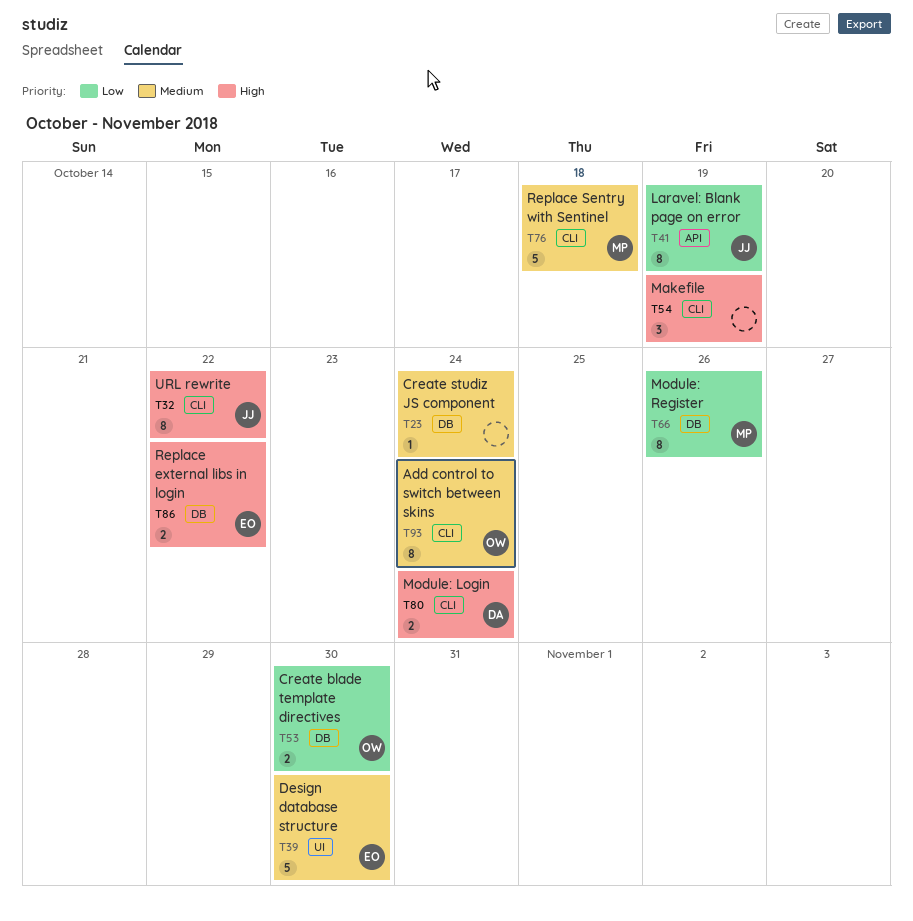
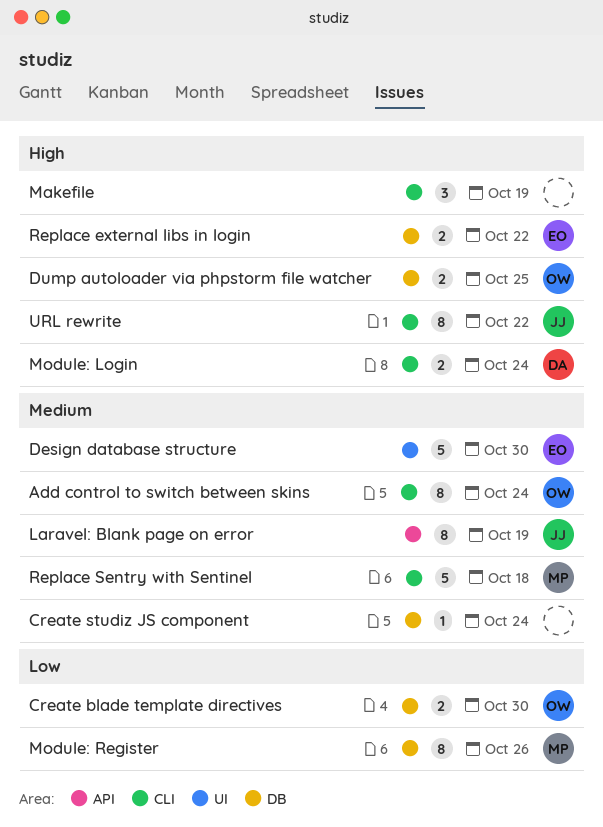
Dump autoloader via phpstorm file watcher: none -> present
Laravel: Blank page on error, priority: Low -> Medium

